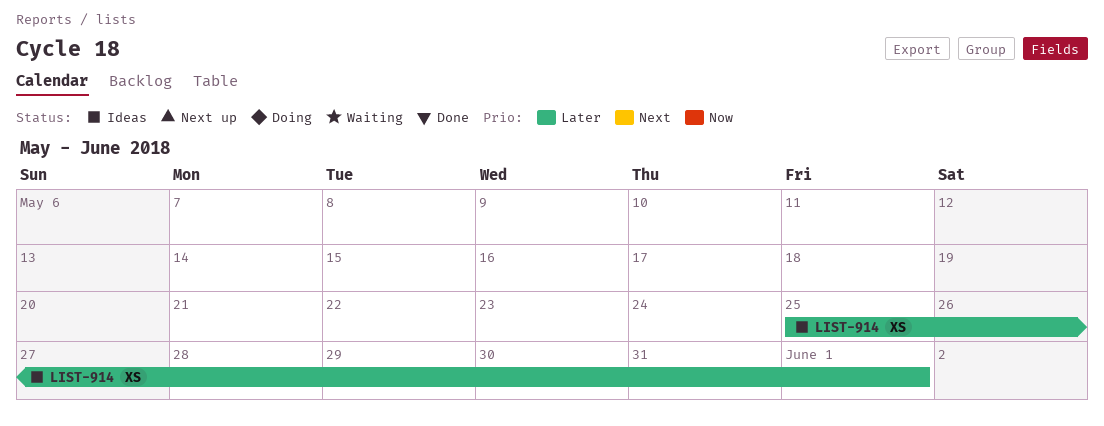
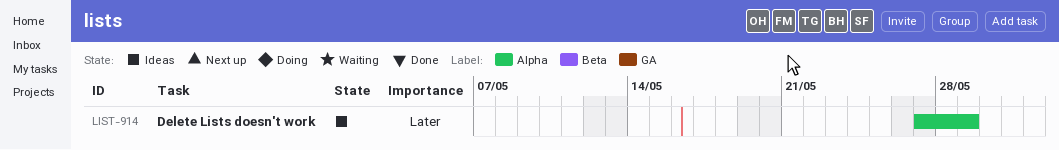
LIST-914, start: May 25 -> May 27
LIST-914, due: Jun 1 -> May 29

